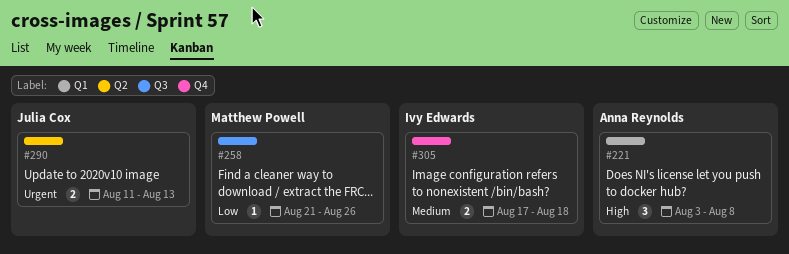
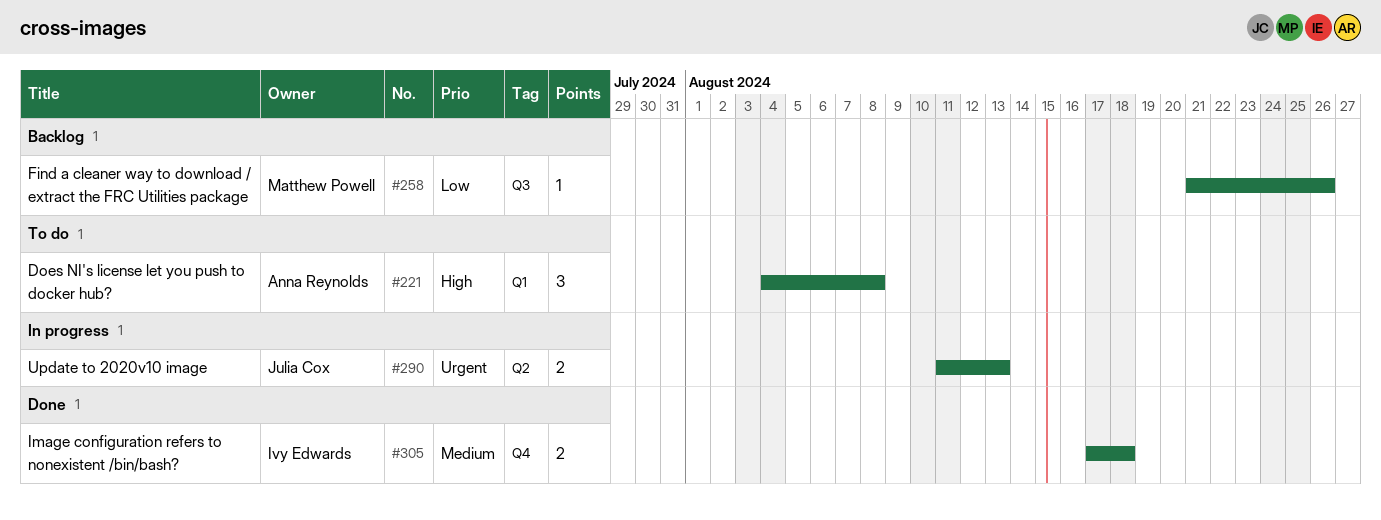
#221, start: Aug 3 -> Aug 4

